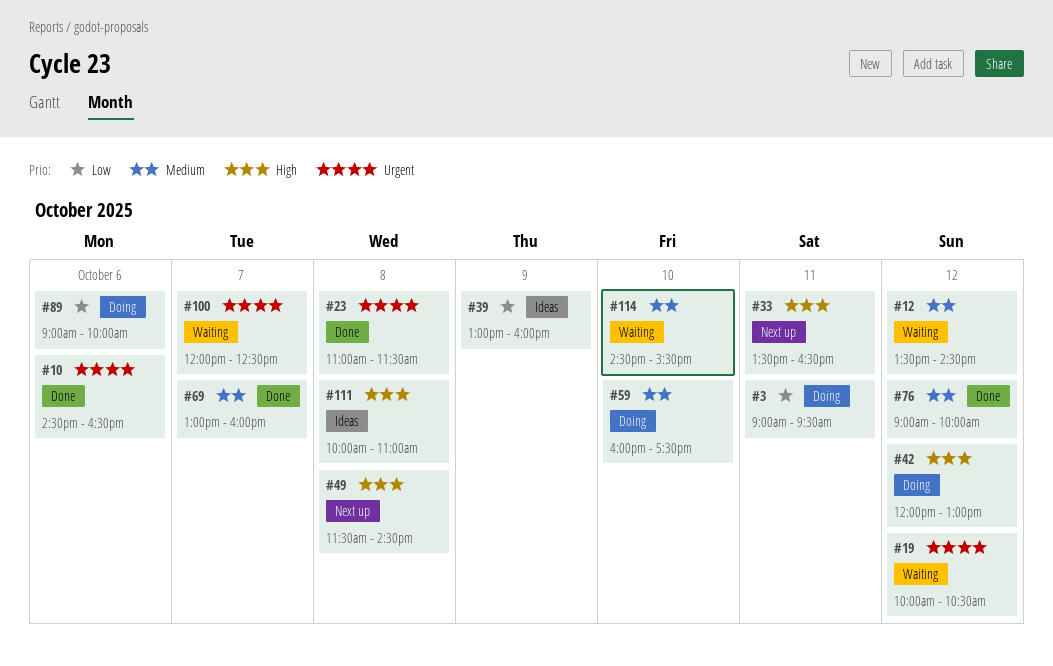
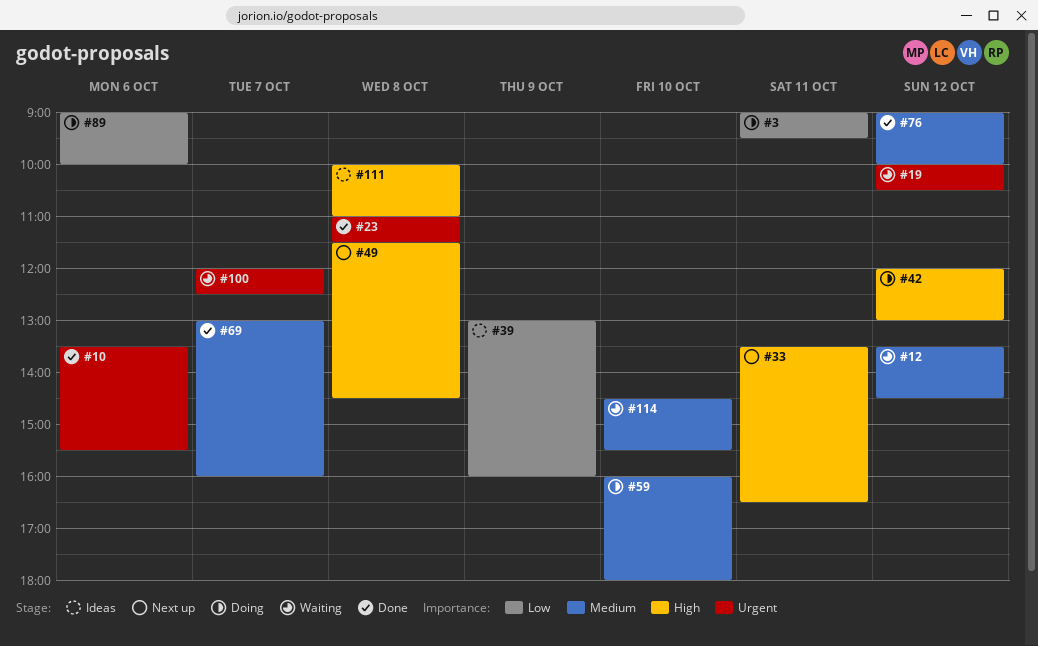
#10, begins: 14:30 -> 13:30
#10, ends: 16:30 -> 15:30
#59, ends: 17:30 -> 18:00

